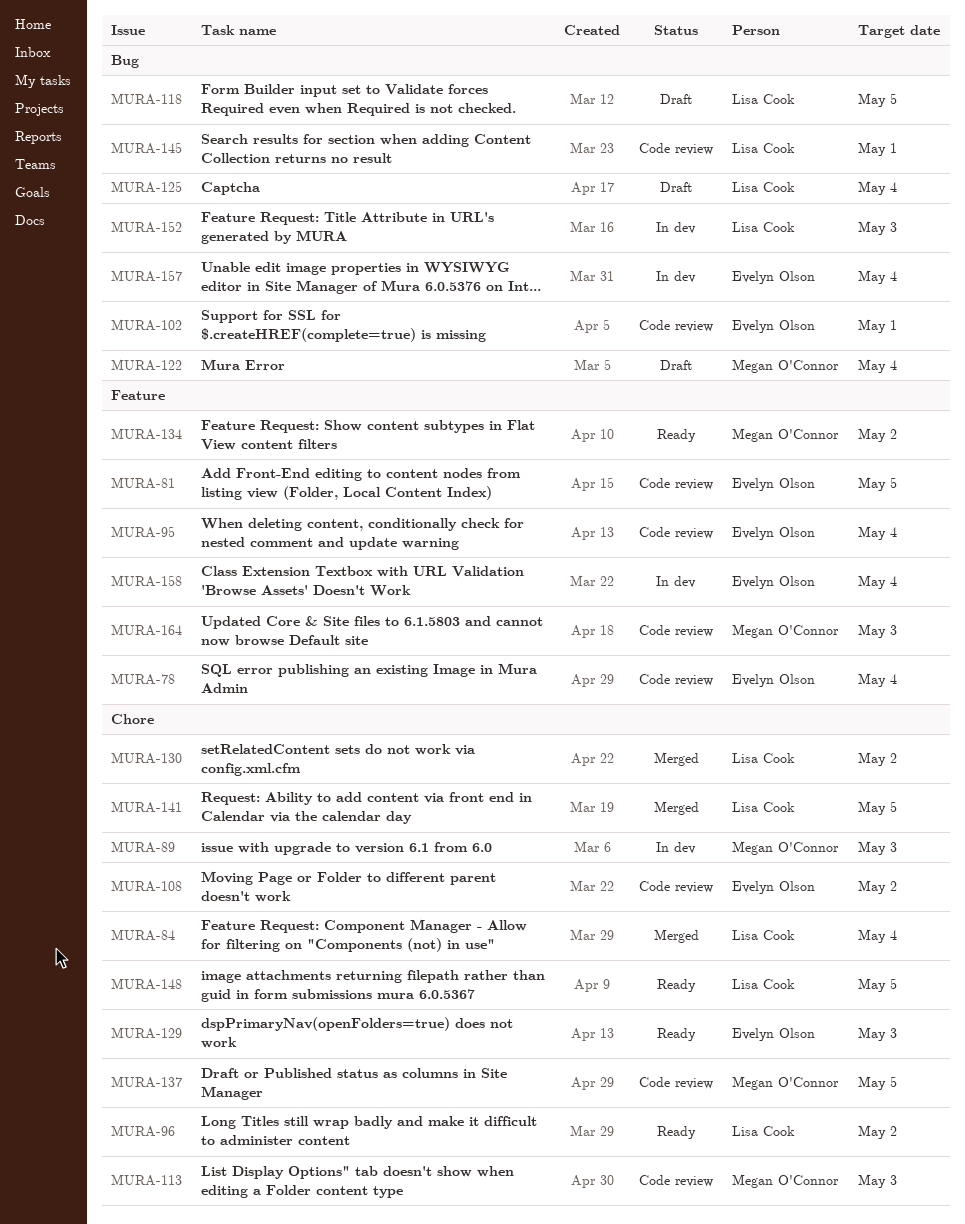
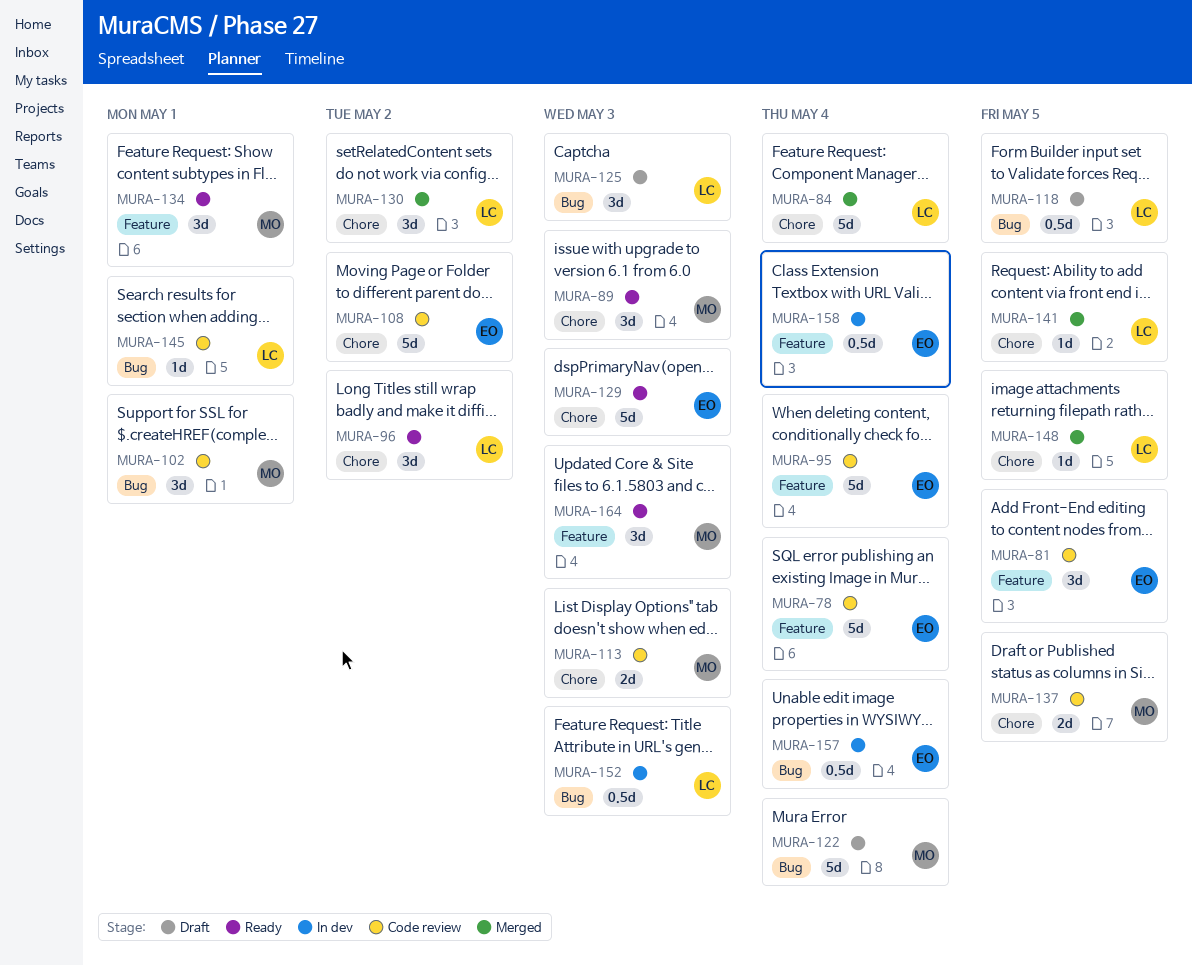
MURA-89, status: In dev -> Ready
MURA-102, owner: Evelyn Olson -> Megan O'Connor
MURA-125, due: May 4 -> May 3
MURA-134, due: May 2 -> May 1
MURA-148, status: Ready -> Merged
MURA-164, status: Code review -> Ready

